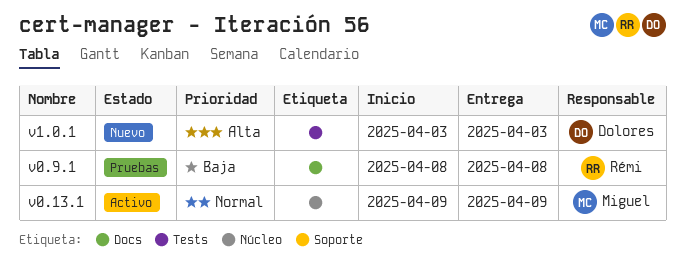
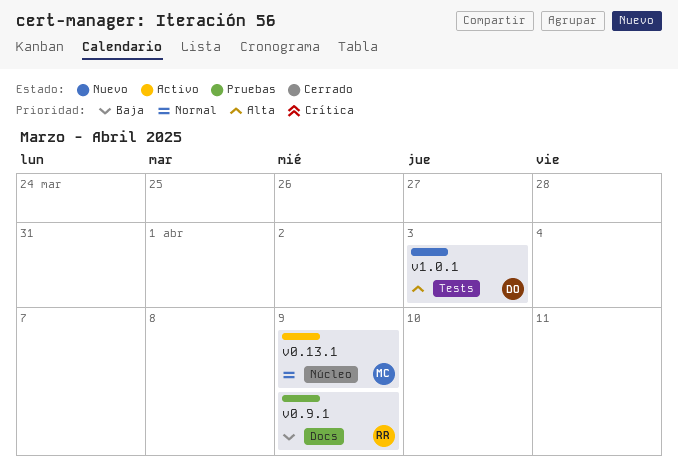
v0.9.1, due: Apr 8 -> Apr 9

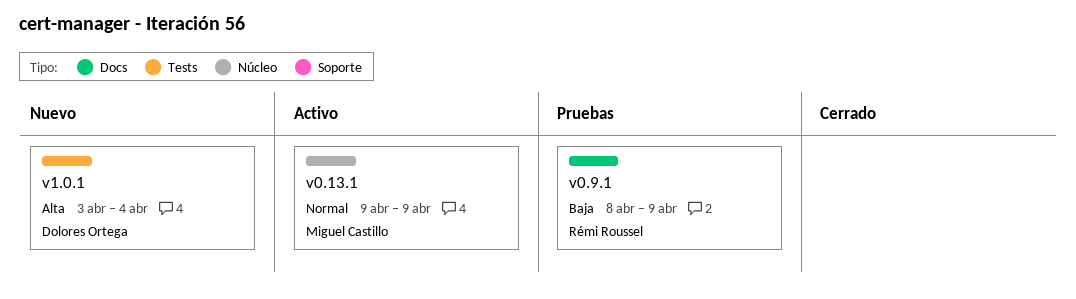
v1.0.1, due: Apr 3 -> Apr 4

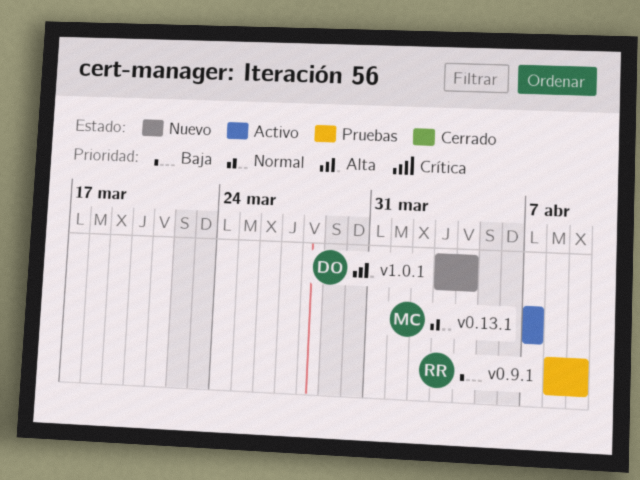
v0.13.1, start: Apr 9 -> Apr 7
v0.13.1, due: Apr 9 -> Apr 7

